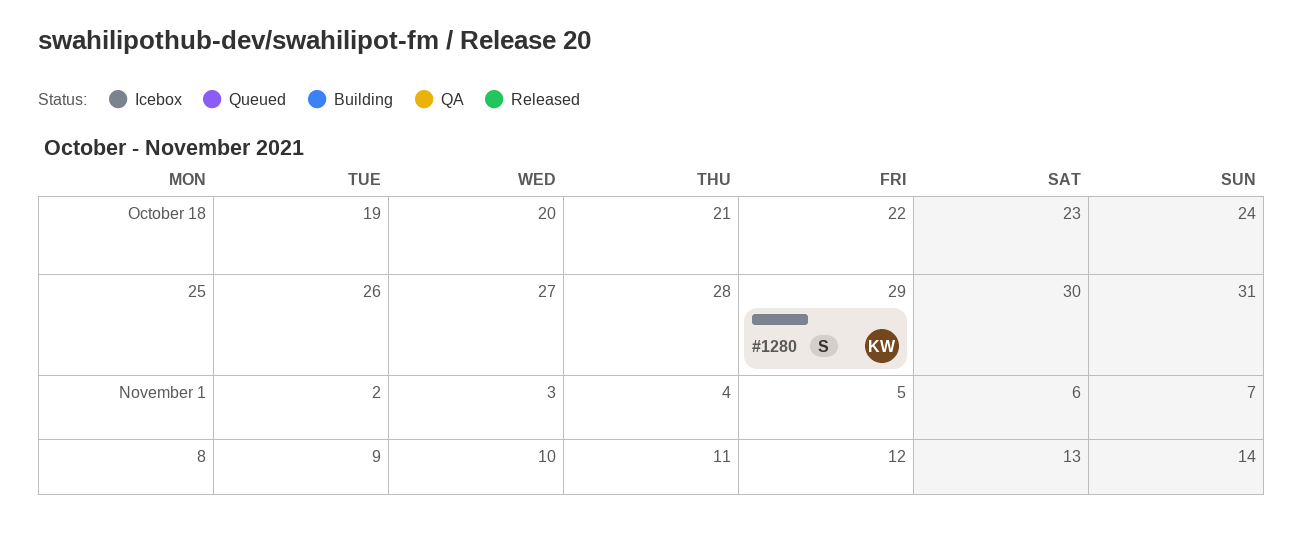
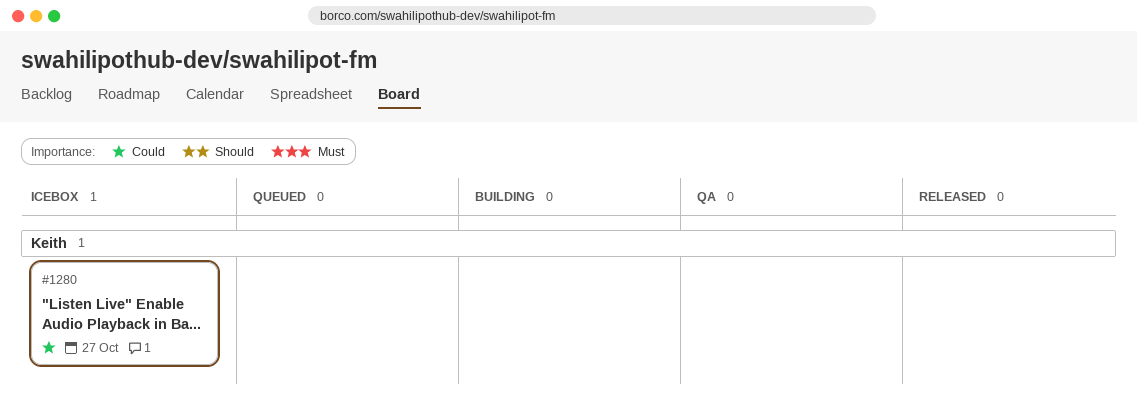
#1280, due: Oct 29 -> Oct 27

